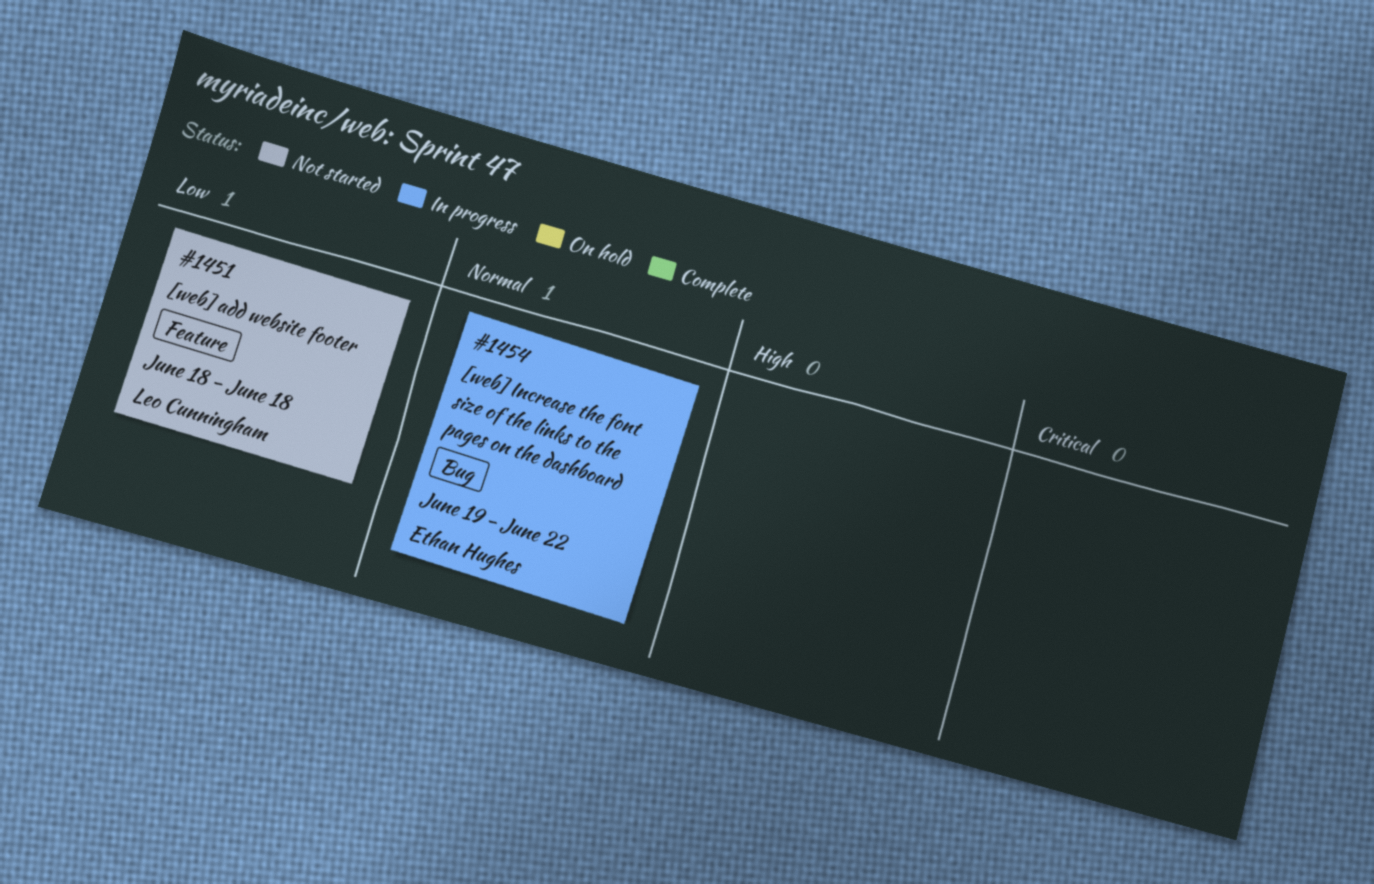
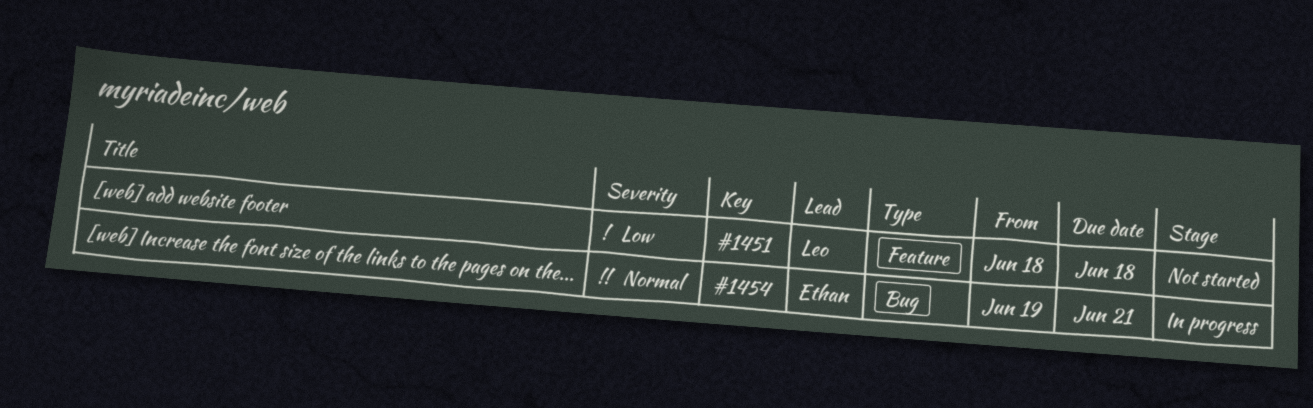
#1454, due: Jun 22 -> Jun 21

